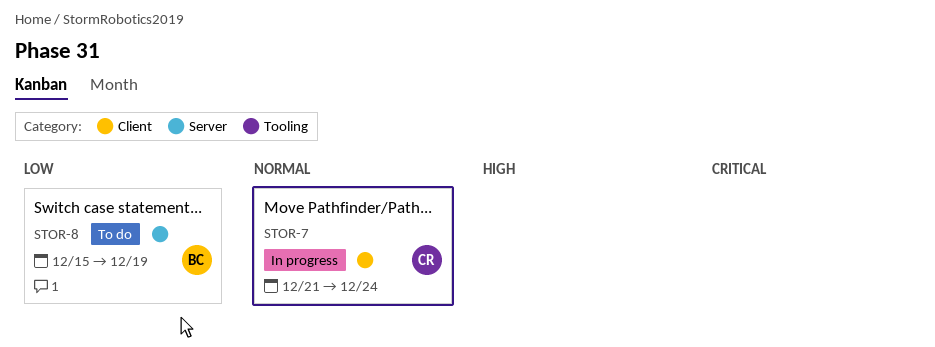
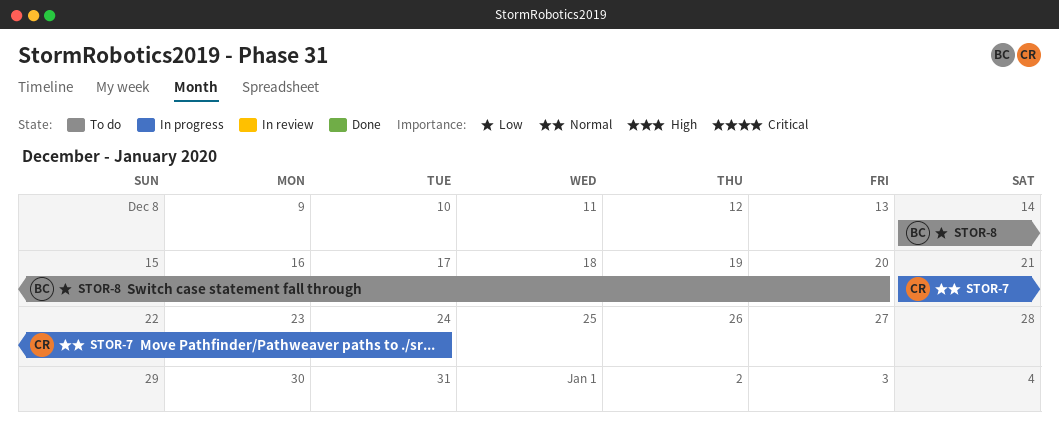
STOR-8, start: Dec 15 -> Dec 14
STOR-8, due: Dec 19 -> Dec 20

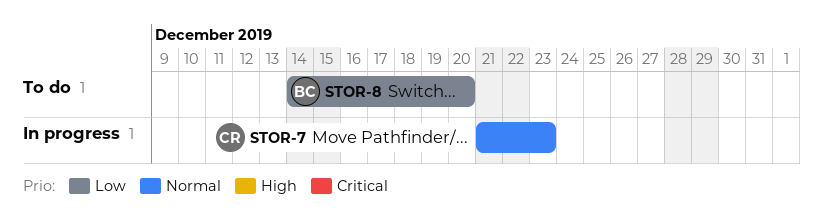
STOR-7, due: Dec 24 -> Dec 23

